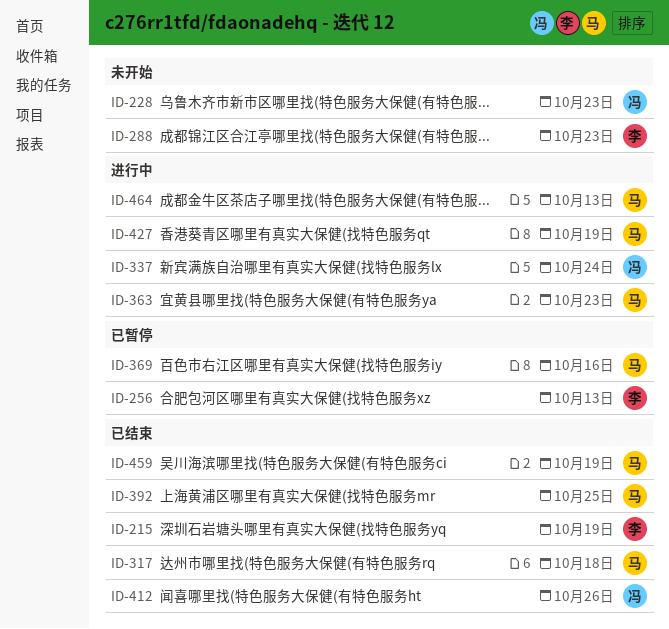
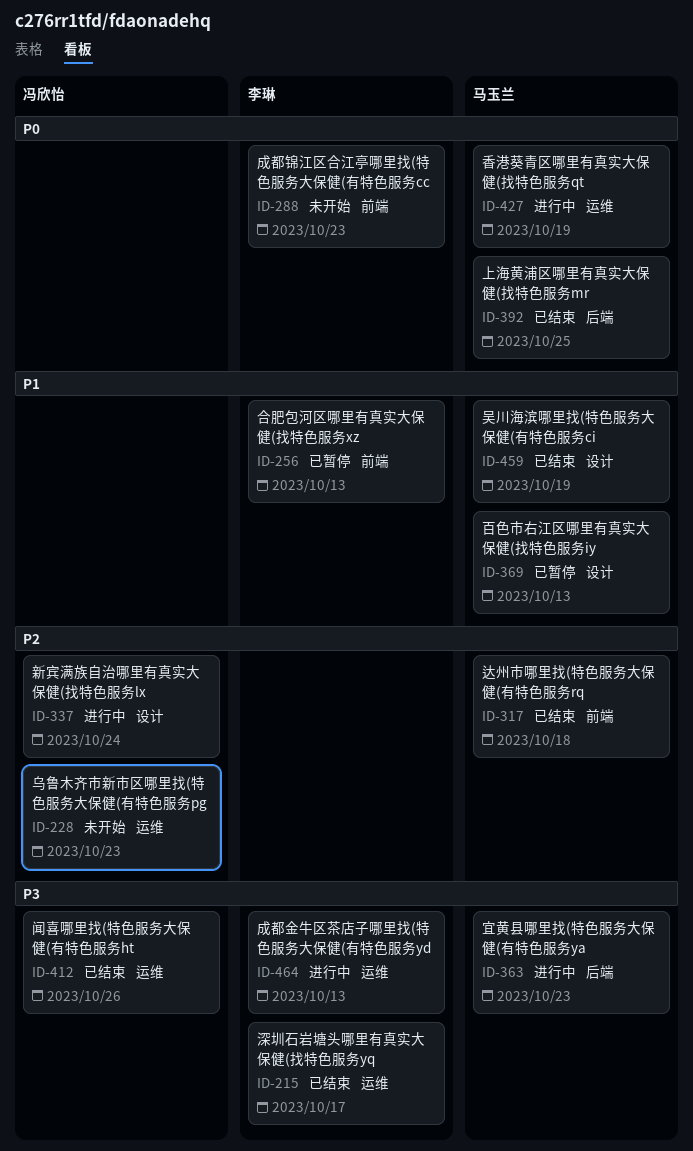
ID-215, due: Oct 19 -> Oct 17
ID-369, due: Oct 16 -> Oct 13
ID-464, owner: 马玉兰 -> 李琳

